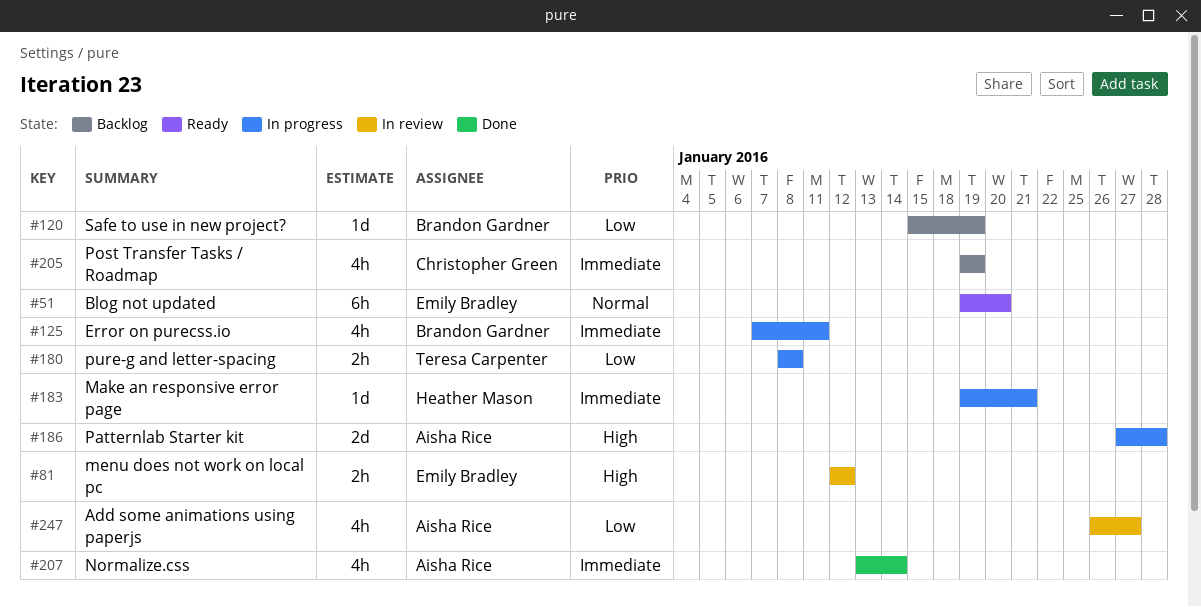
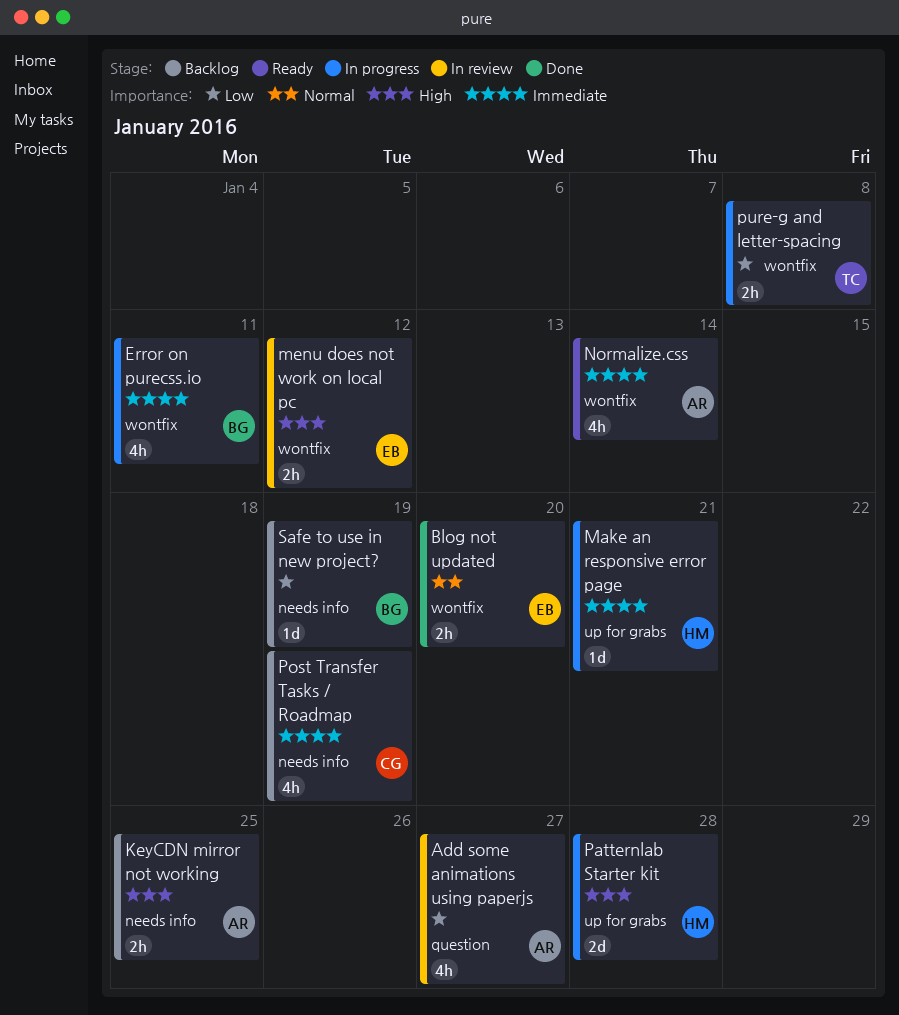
Blog not updated, status: Ready -> Done
Blog not updated, estimate: 6h -> 2h
KeyCDN mirror not working: none -> present
Normalize.css, status: Done -> Ready
Patternlab Starter kit, owner: Aisha Rice -> Heather Mason

